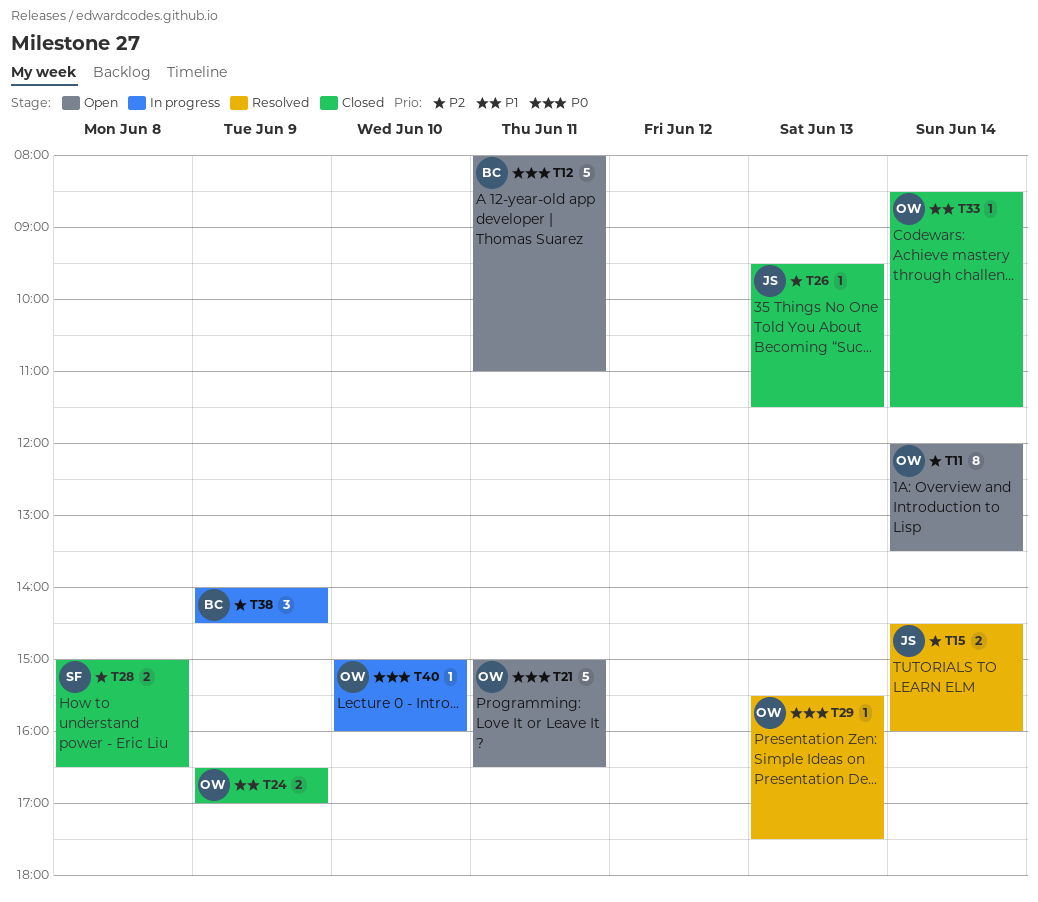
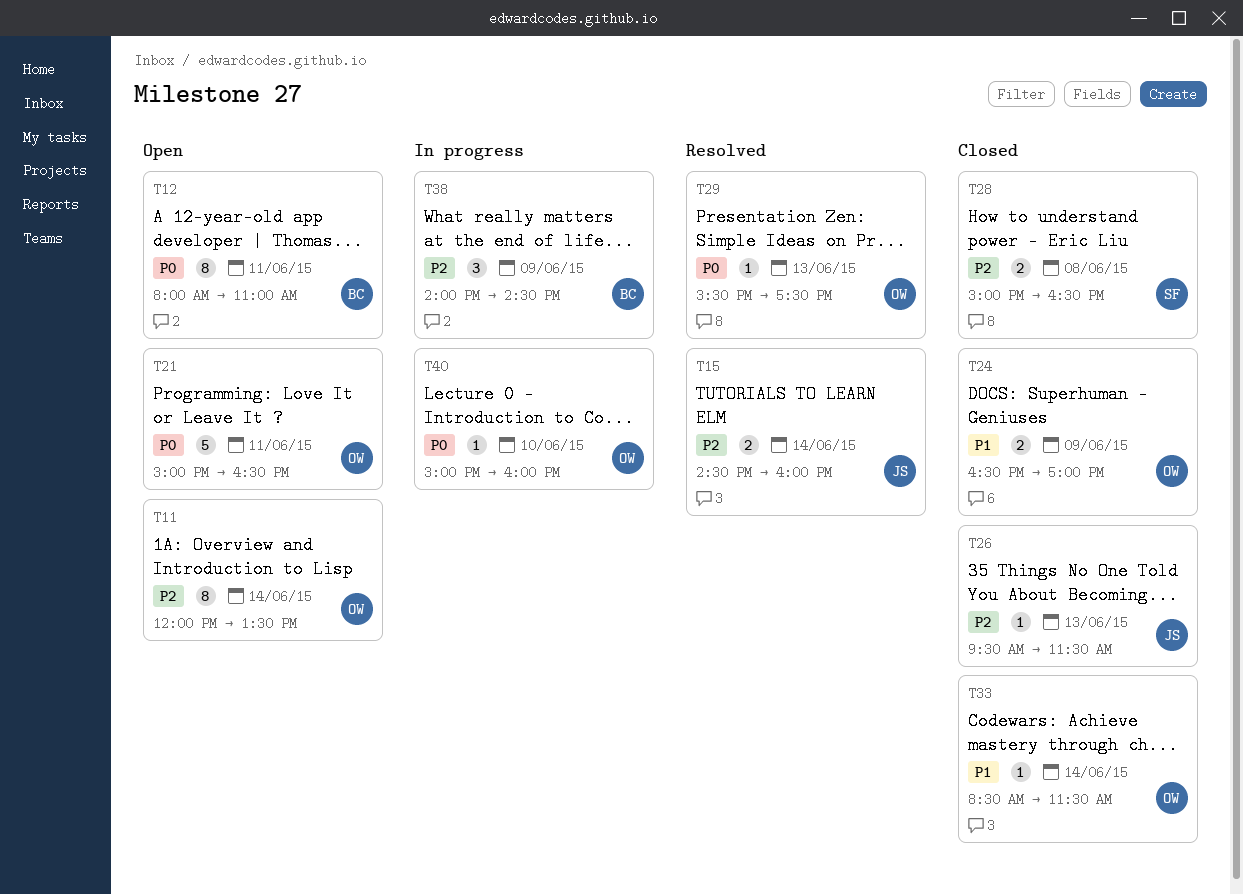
T12, estimate: 5 -> 8

